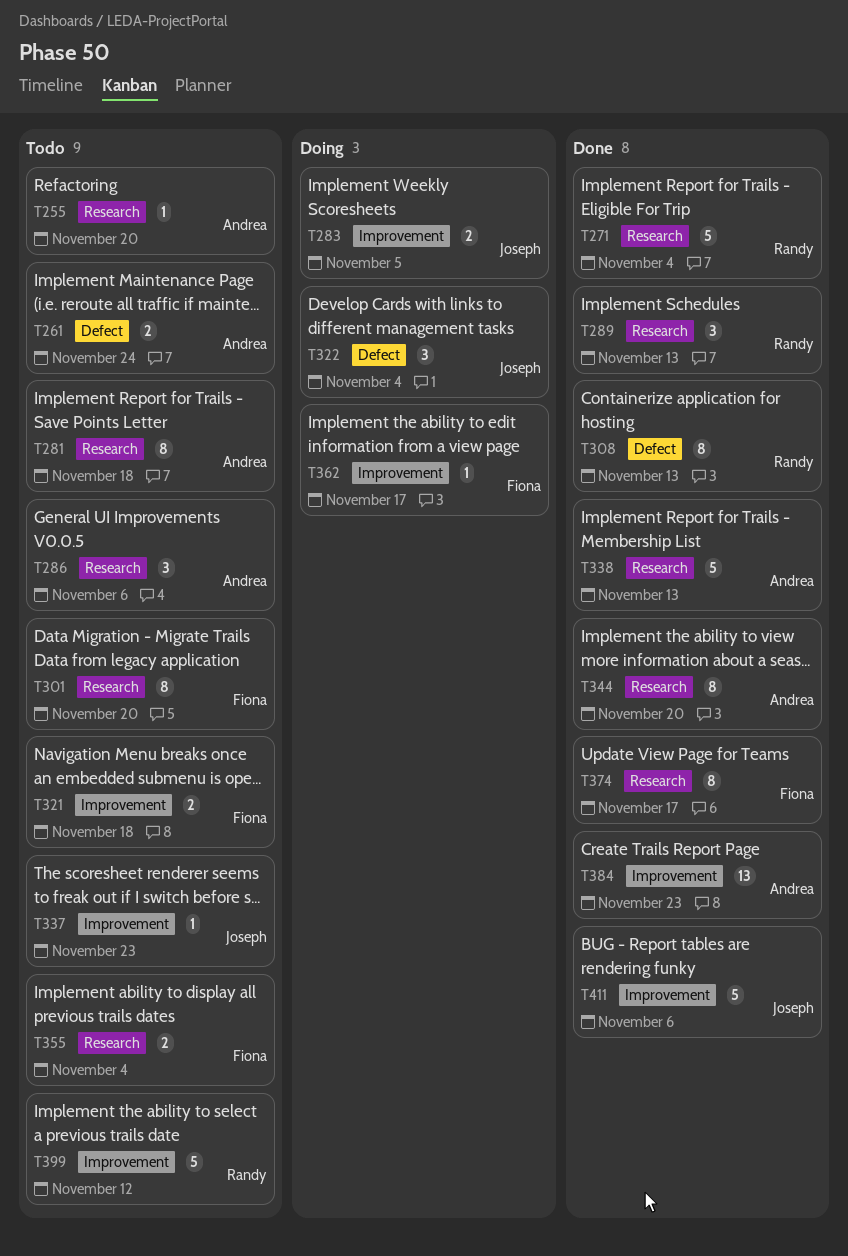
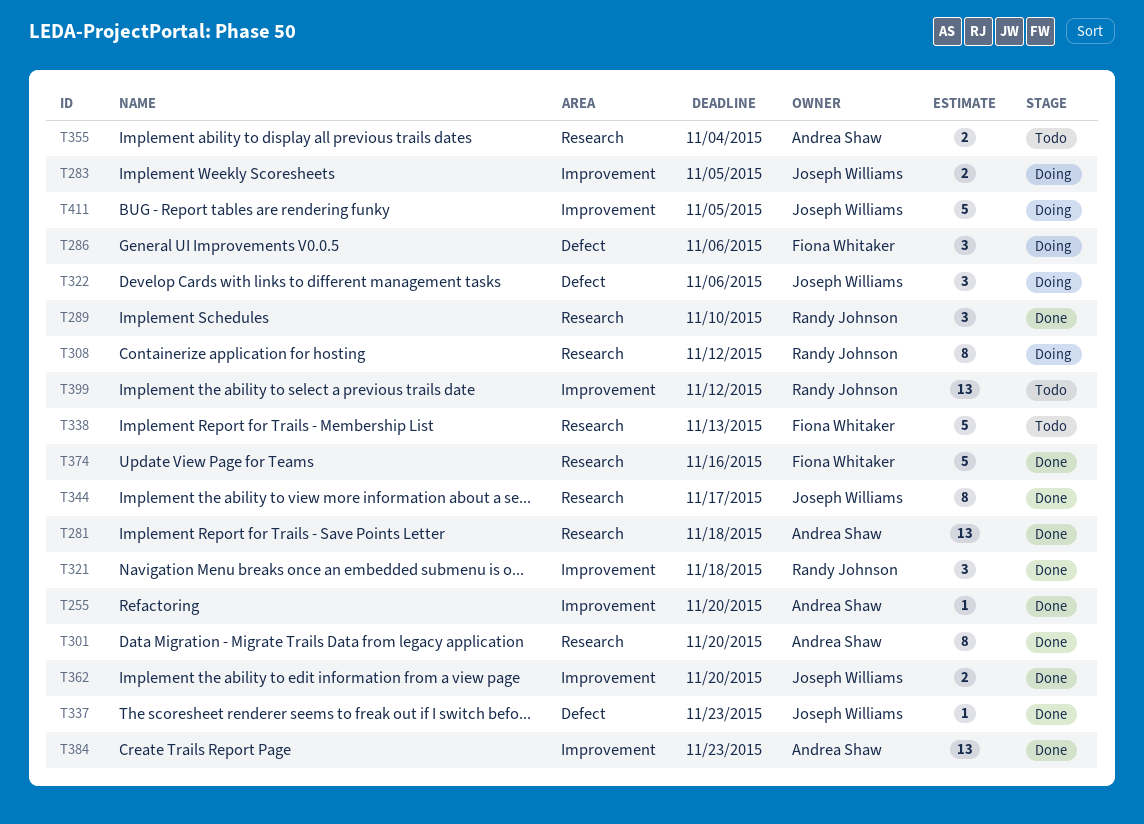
T255, status: Todo -> Done
T255, label: Research -> Improvement
T261: present -> none
T271: present -> none
T281, status: Todo -> Done
T281, estimate: 8 -> 13
T286, status: Todo -> Doing
T286, owner: Andrea Shaw -> Fiona Whitaker
T286, label: Research -> Defect
T289, due: Nov 13 -> Nov 10
T301, status: Todo -> Done
T301, owner: Fiona Whitaker -> Andrea Shaw
T308, status: Done -> Doing
T308, label: Defect -> Research
T308, due: Nov 13 -> Nov 12
T321, status: Todo -> Done
T321, owner: Fiona Whitaker -> Randy Johnson
T321, estimate: 2 -> 3
T322, due: Nov 4 -> Nov 6
T337, status: Todo -> Done
T337, label: Improvement -> Defect
T338, status: Done -> Todo
T338, owner: Andrea Shaw -> Fiona Whitaker
T344, owner: Andrea Shaw -> Joseph Williams
T344, due: Nov 20 -> Nov 17
T355, owner: Fiona Whitaker -> Andrea Shaw
T362, status: Doing -> Done
T362, owner: Fiona Whitaker -> Joseph Williams
T362, estimate: 1 -> 2
T362, due: Nov 17 -> Nov 20
T374, estimate: 8 -> 5
T374, due: Nov 17 -> Nov 16
T399, estimate: 5 -> 13
T411, status: Done -> Doing
T411, due: Nov 6 -> Nov 5

